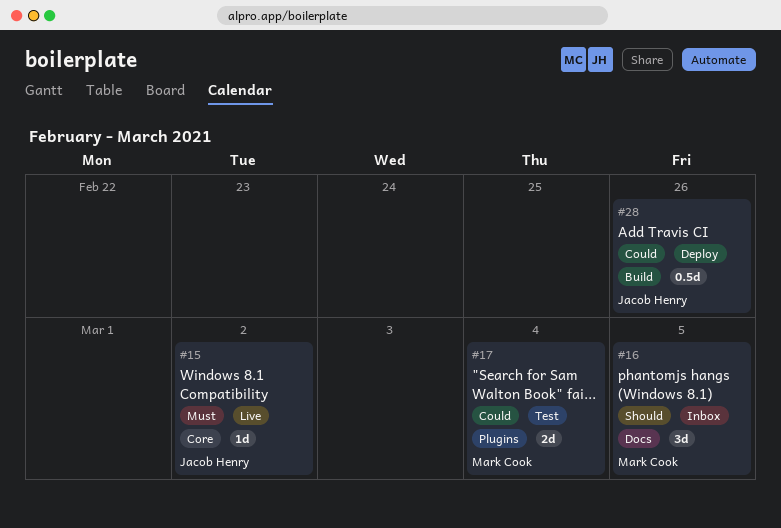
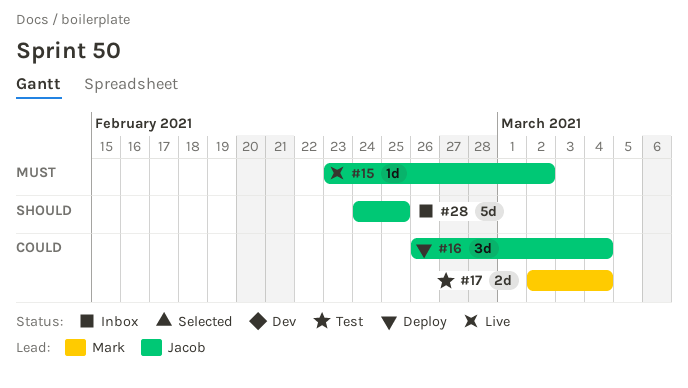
#16, status: Inbox -> Deploy
#16, owner: Mark Cook -> Jacob Henry
#16, priority: Should -> Could
#16, due: Mar 5 -> Mar 4
#28, status: Deploy -> Inbox
#28, priority: Could -> Should
#28, estimate: 0.5d -> 5d
#28, due: Feb 26 -> Feb 25

